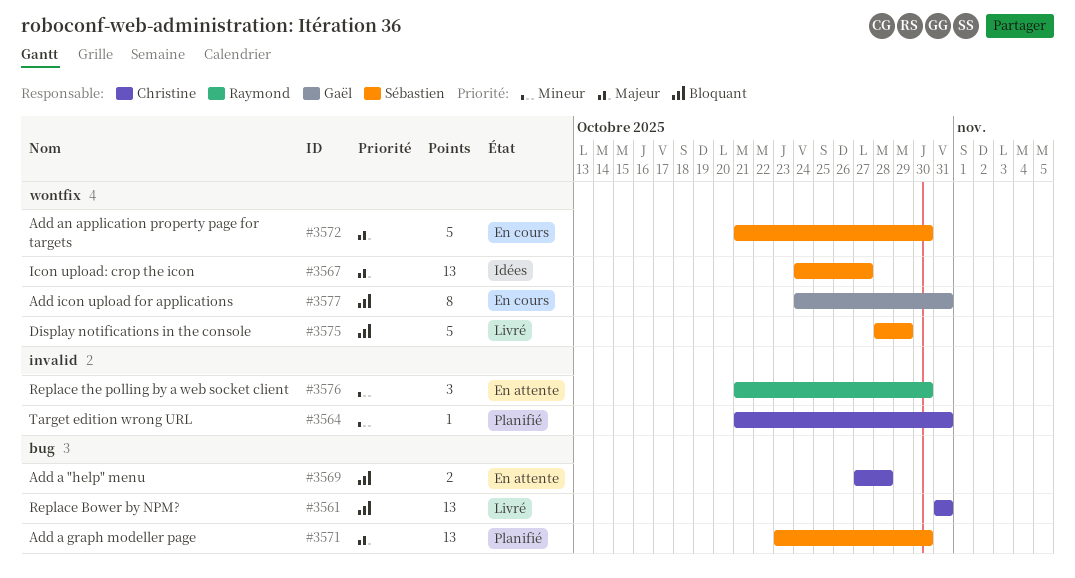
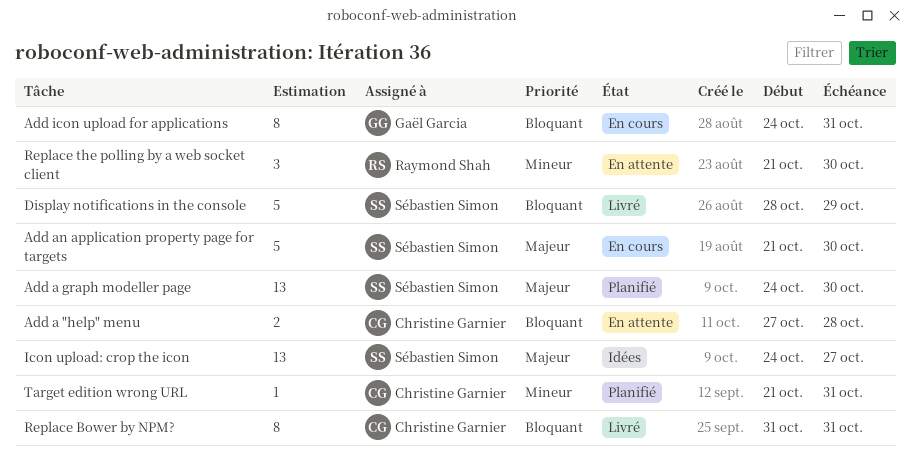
Add a graph modeller page, start: Oct 23 -> Oct 24
Replace Bower by NPM?, estimate: 13 -> 8

